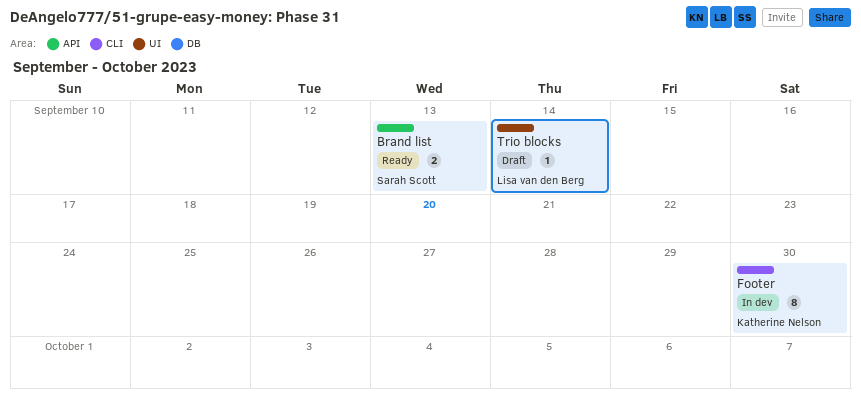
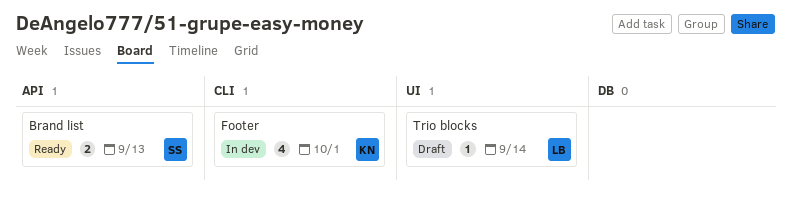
Footer, estimate: 8 -> 4
Footer, due: Sep 30 -> Oct 1

